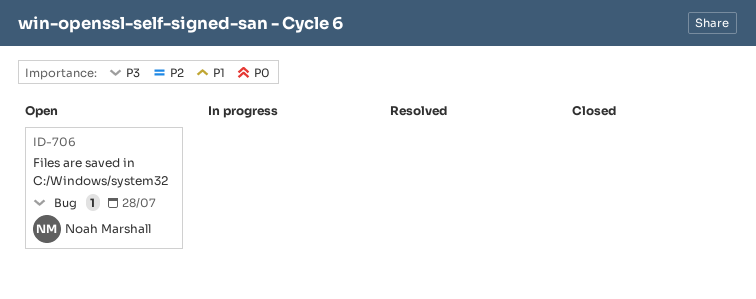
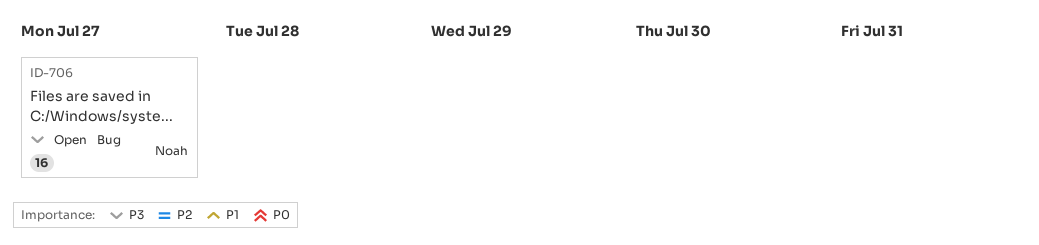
ID-706, estimate: 1 -> 16
ID-706, due: Jul 28 -> Jul 27

